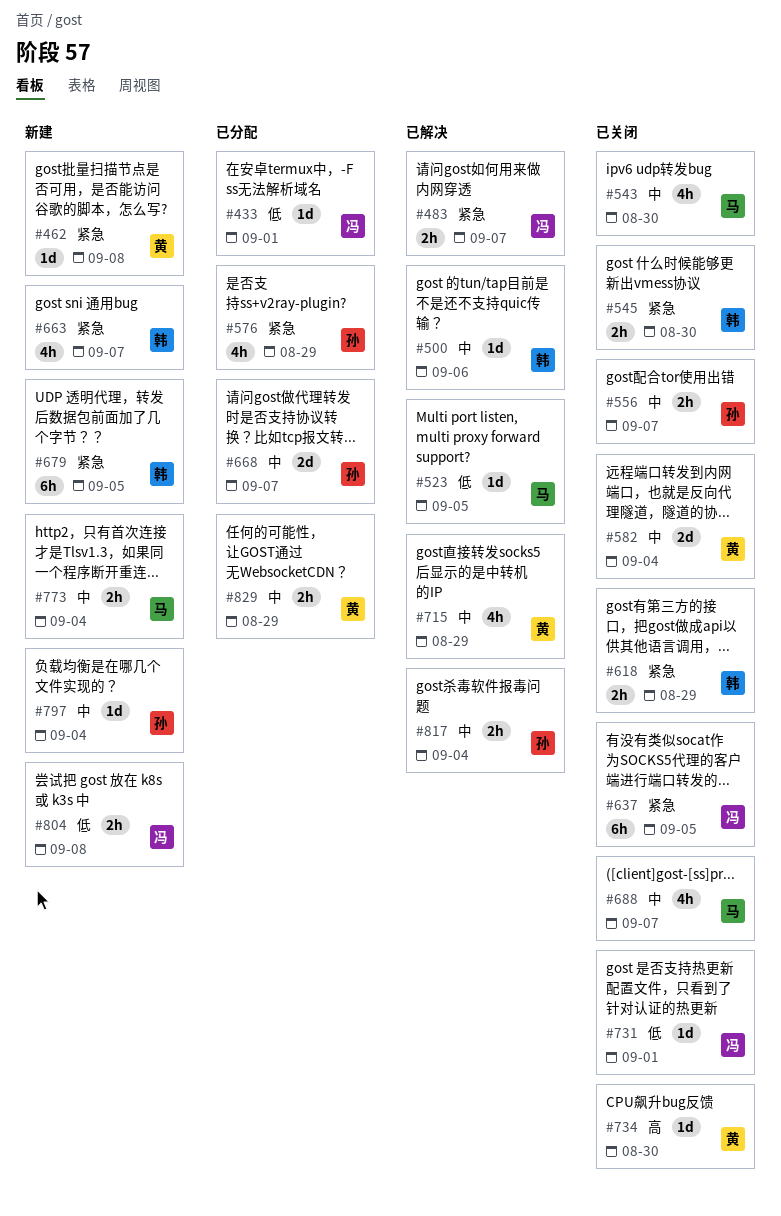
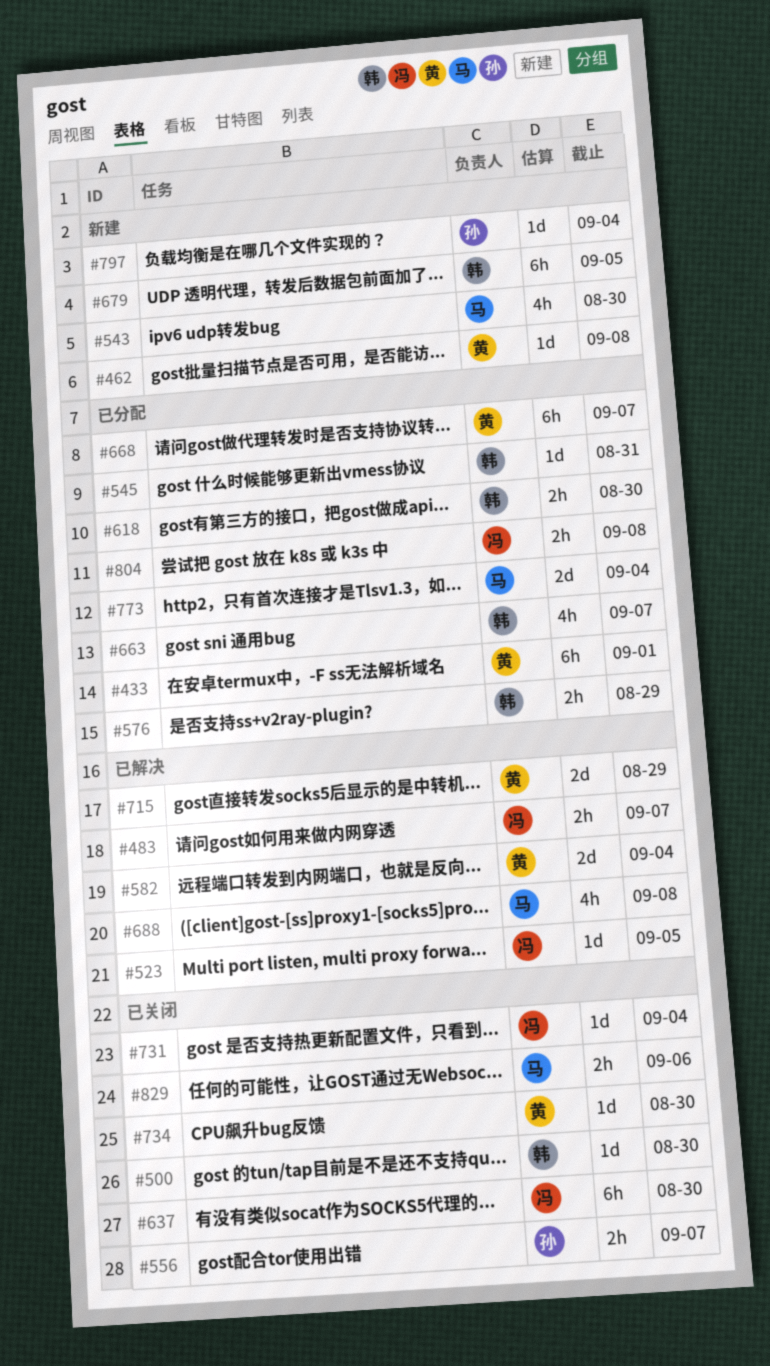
#433, owner: 冯 -> 黄
#433, estimate: 1d -> 6h
#500, status: 已解决 -> 已关闭
#500, due: Sep 6 -> Aug 30
#523, owner: 马 -> 冯
#543, status: 已关闭 -> 新建
#545, status: 已关闭 -> 已分配
#545, estimate: 2h -> 1d
#545, due: Aug 30 -> Aug 31
#576, owner: 孙 -> 韩
#576, estimate: 4h -> 2h
#582, status: 已关闭 -> 已解决
#618, status: 已关闭 -> 已分配
#618, due: Aug 29 -> Aug 30
#637, due: Sep 5 -> Aug 30
#663, status: 新建 -> 已分配
#668, owner: 孙 -> 黄
#668, estimate: 2d -> 6h
#688, status: 已关闭 -> 已解决
#688, due: Sep 7 -> Sep 8
#715, estimate: 4h -> 2d
#731, due: Sep 1 -> Sep 4
#773, status: 新建 -> 已分配
#773, estimate: 2h -> 2d
#804, status: 新建 -> 已分配
#817: present -> none
#829, status: 已分配 -> 已关闭
#829, owner: 黄 -> 马
#829, due: Aug 29 -> Sep 6

